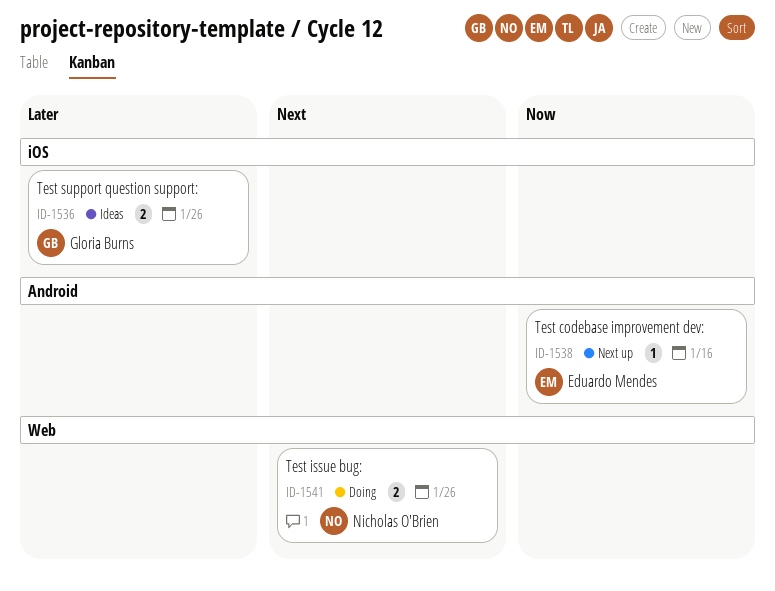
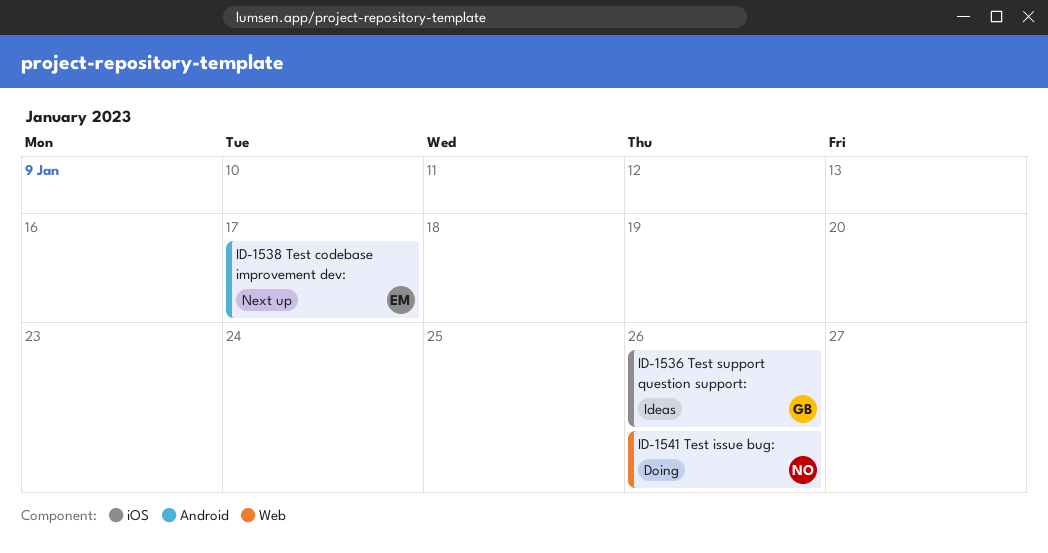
ID-1538, due: Jan 16 -> Jan 17

